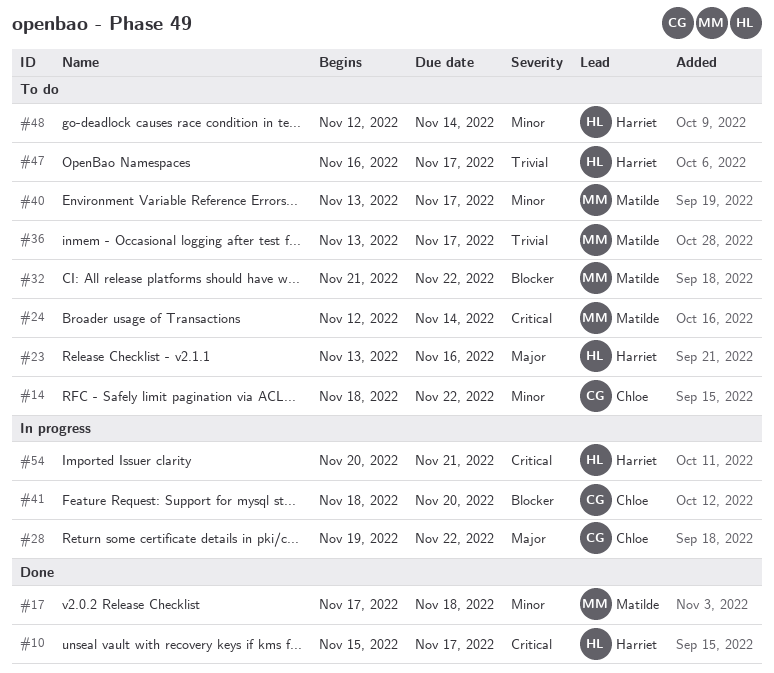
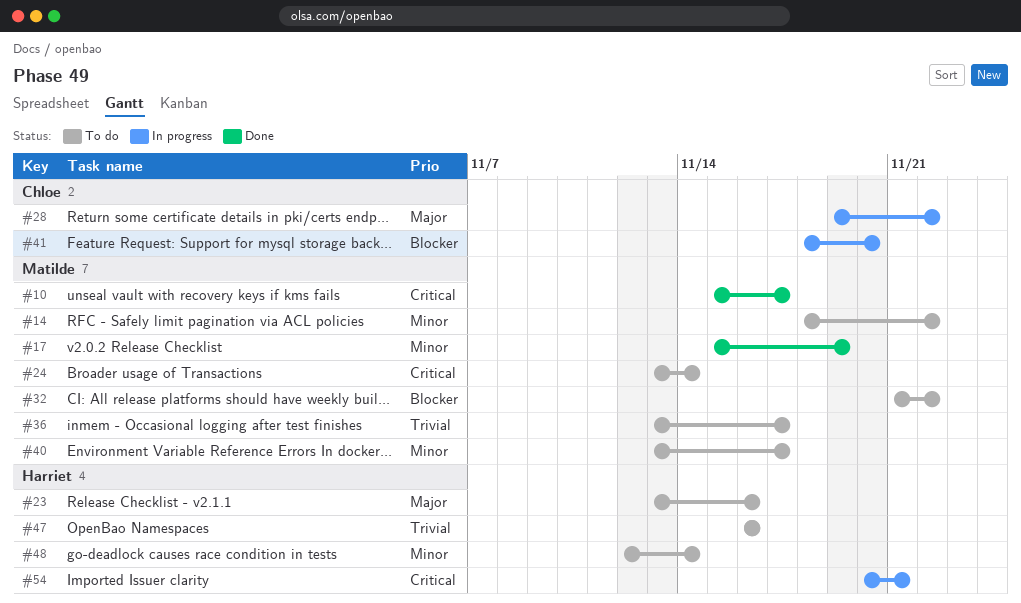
#10, owner: Harriet -> Matilde
#14, owner: Chloe -> Matilde
#17, start: Nov 17 -> Nov 15
#17, due: Nov 18 -> Nov 19
#24, start: Nov 12 -> Nov 13
#47, due: Nov 17 -> Nov 16

